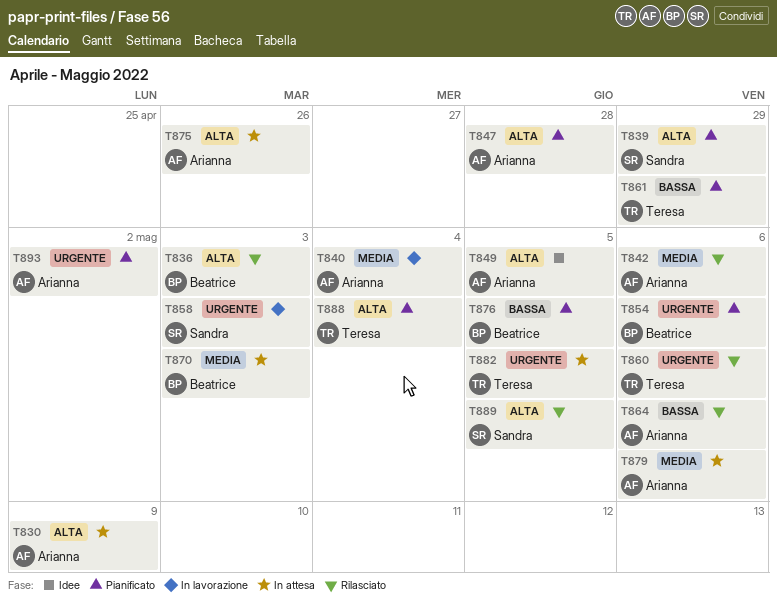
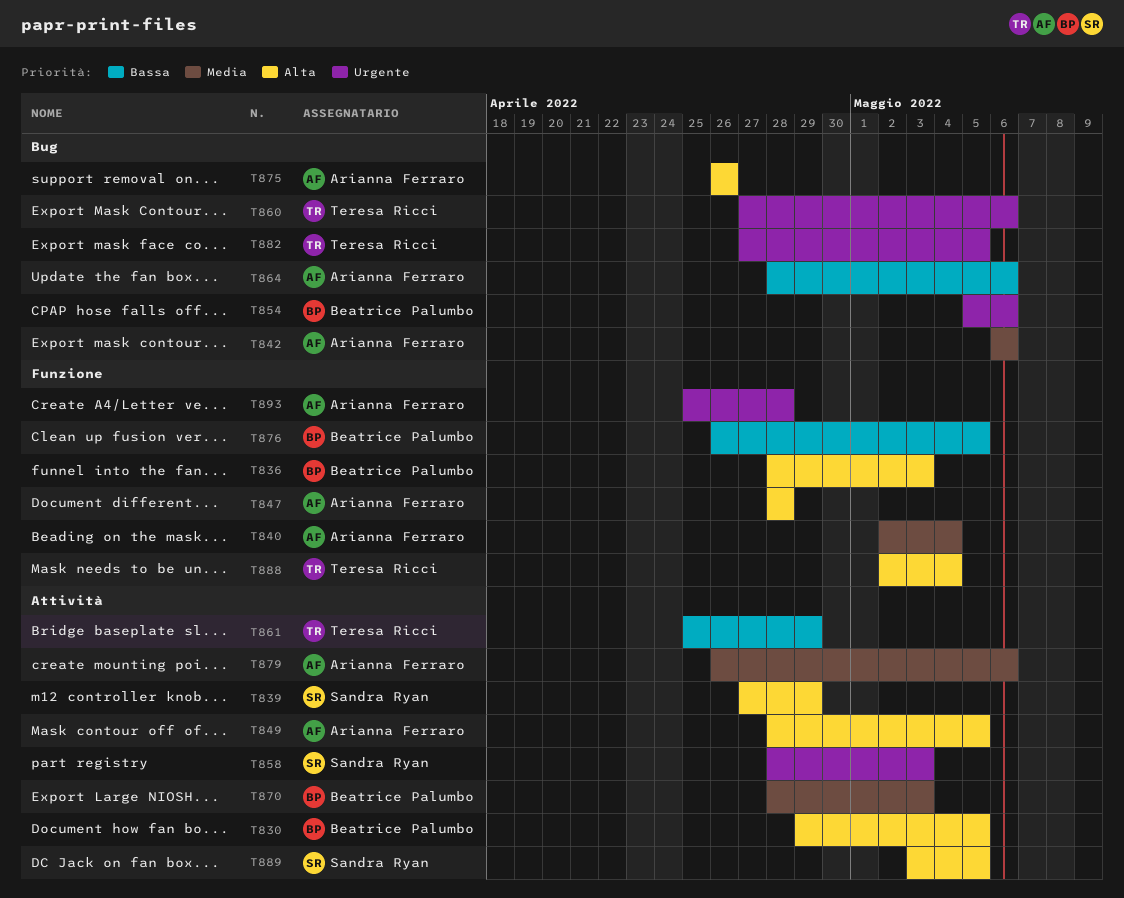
T830, owner: Arianna Ferraro -> Beatrice Palumbo
T830, due: May 9 -> May 5
T893, due: May 2 -> Apr 28

